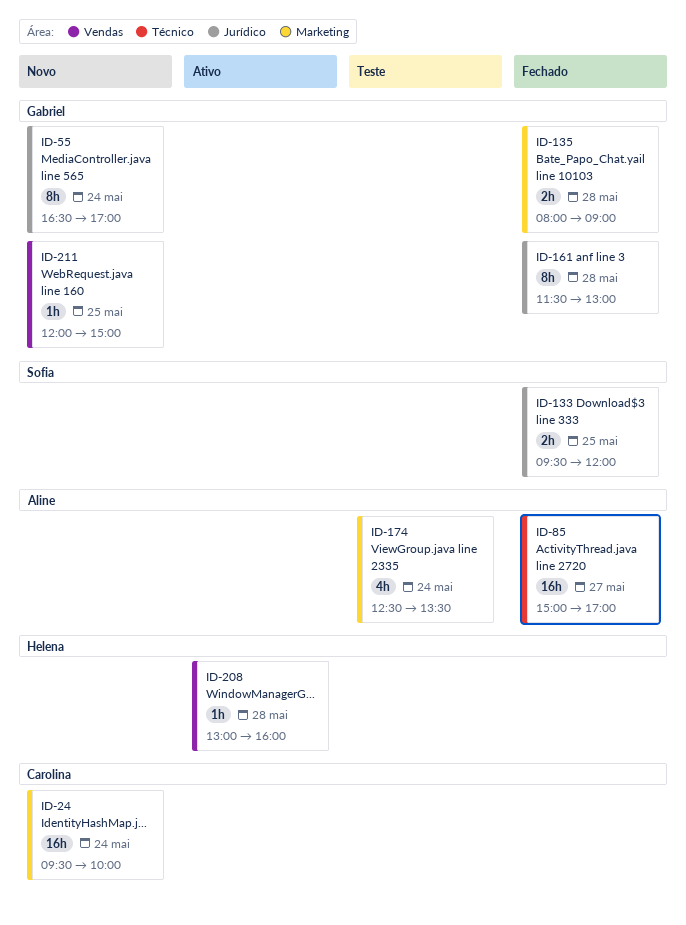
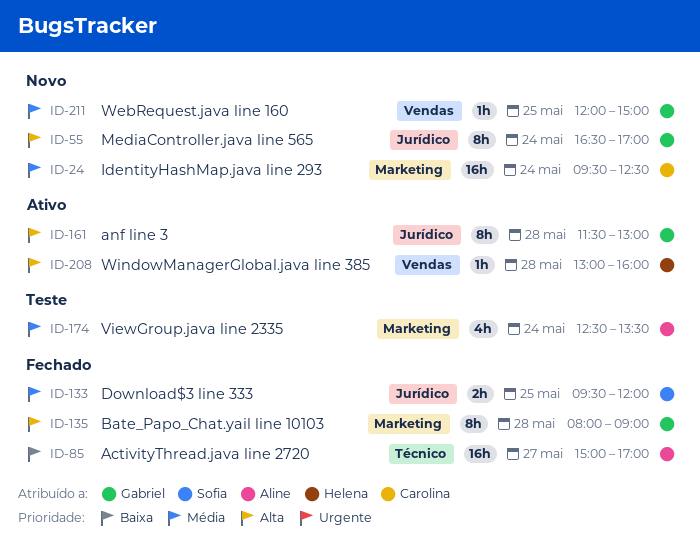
ID-24, ends: 10:00 -> 12:30
ID-135, estimate: 2h -> 8h
ID-161, status: Fechado -> Ativo

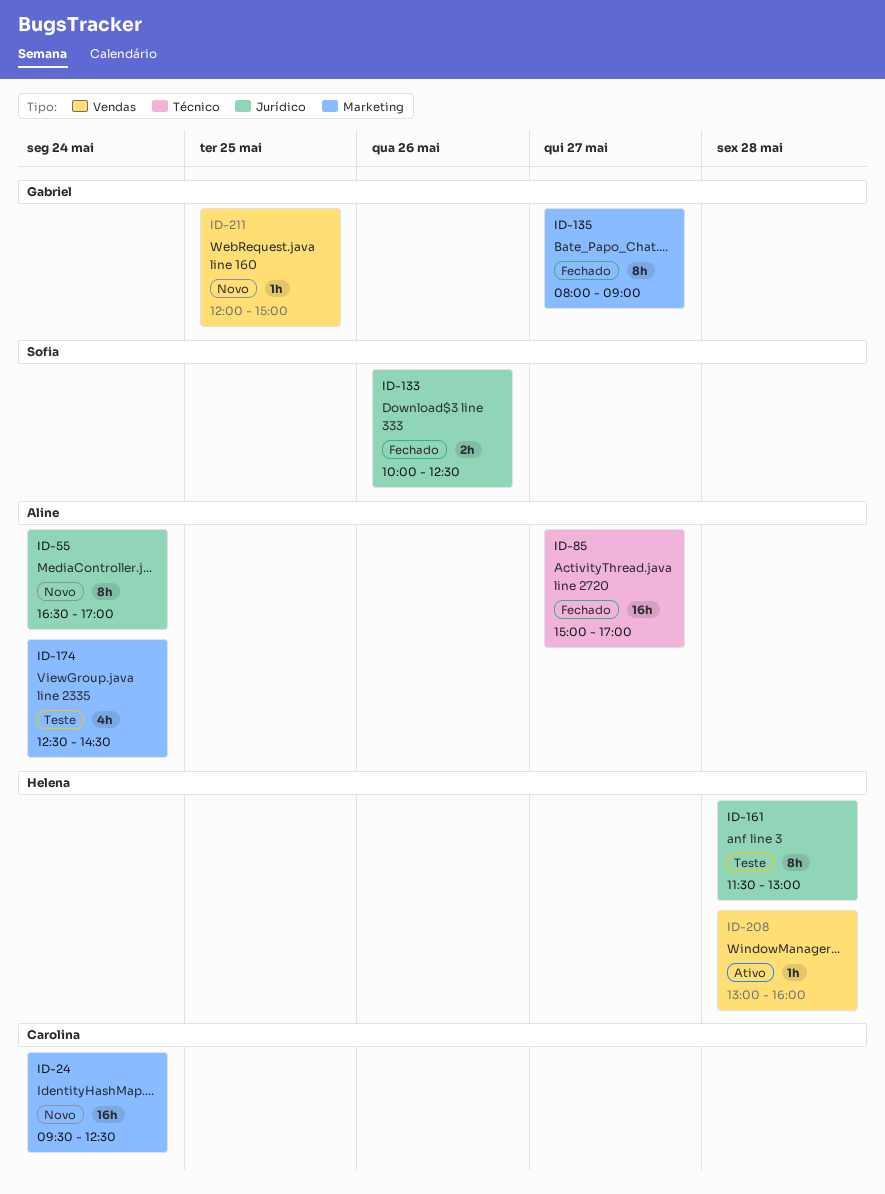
ID-55, owner: Gabriel -> Aline
ID-133, day: May 25 -> May 26
ID-133, begins: 09:30 -> 10:00
ID-133, ends: 12:00 -> 12:30
ID-135, day: May 28 -> May 27
ID-161, status: Ativo -> Teste
ID-161, owner: Gabriel -> Helena
ID-174, ends: 13:30 -> 14:30

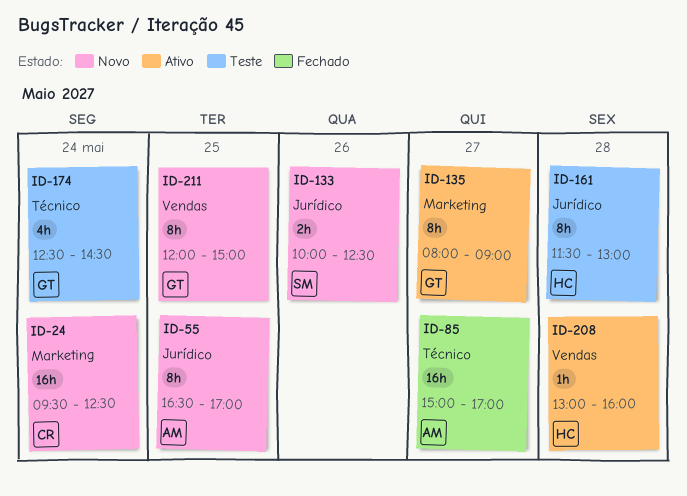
ID-55, day: May 24 -> May 25
ID-133, status: Fechado -> Novo
ID-135, status: Fechado -> Ativo
ID-174, owner: Aline -> Gabriel
ID-174, label: Marketing -> Técnico
ID-211, estimate: 1h -> 8h

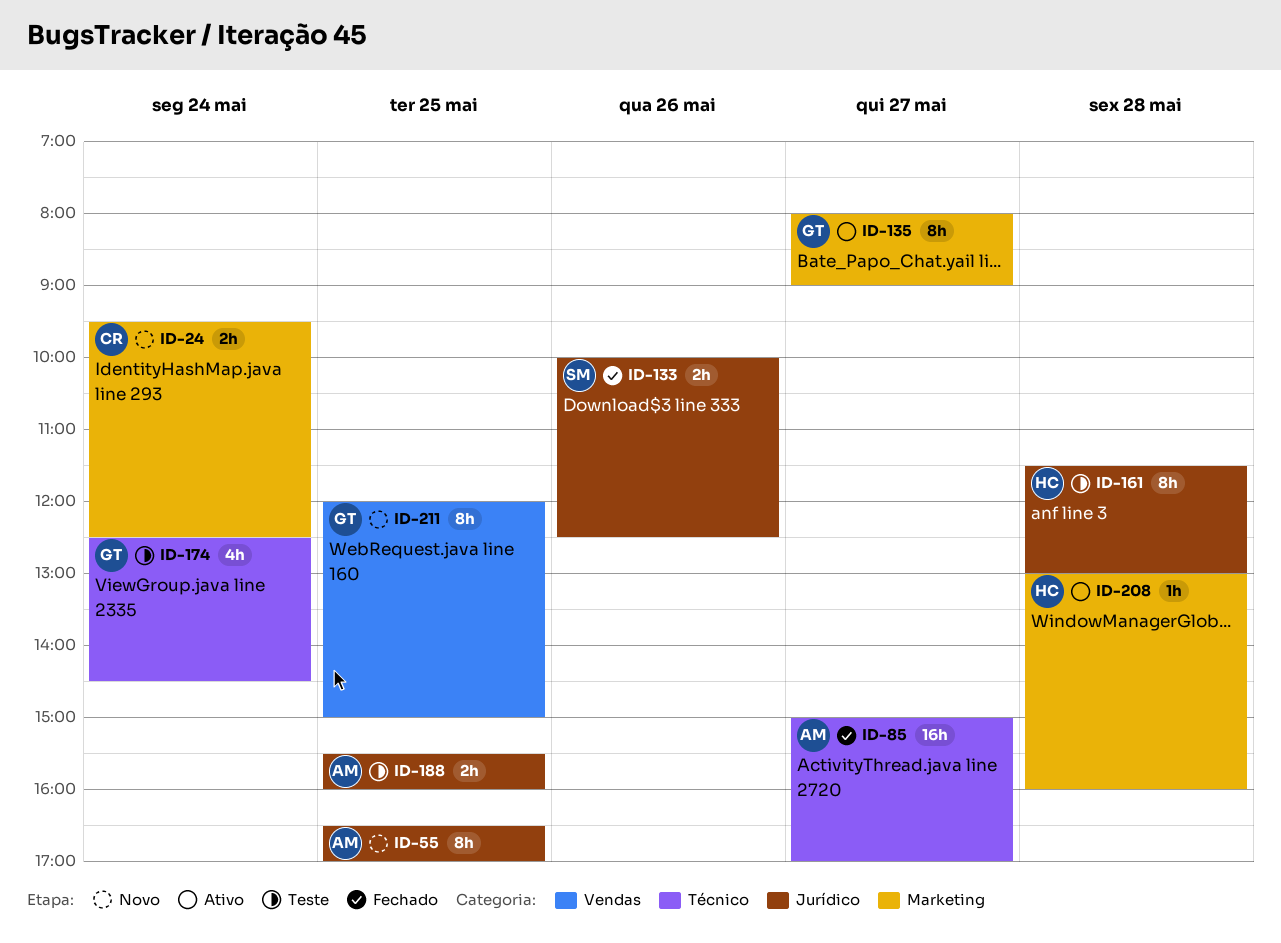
ID-24, estimate: 16h -> 2h
ID-133, status: Novo -> Fechado
ID-188: none -> present
ID-208, label: Vendas -> Marketing

